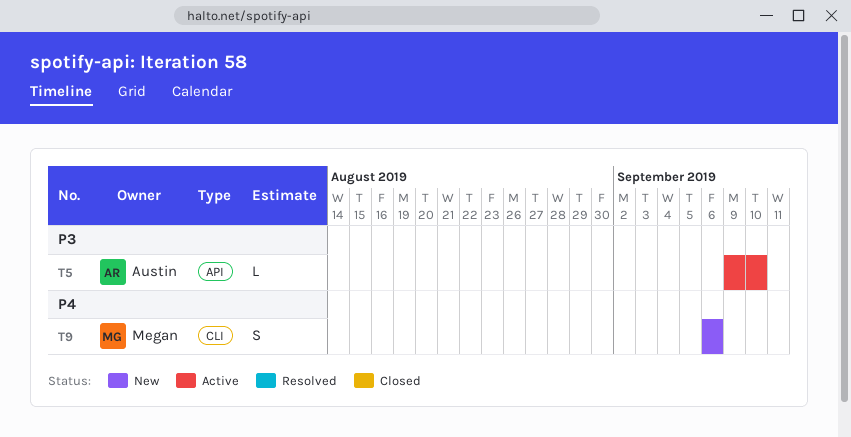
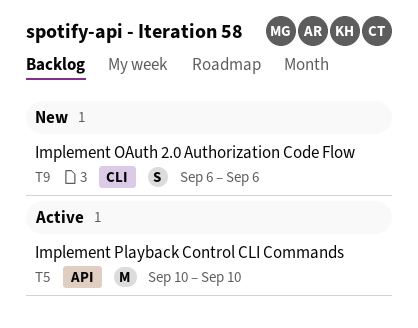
T5, estimate: L -> M
T5, start: Sep 9 -> Sep 10

